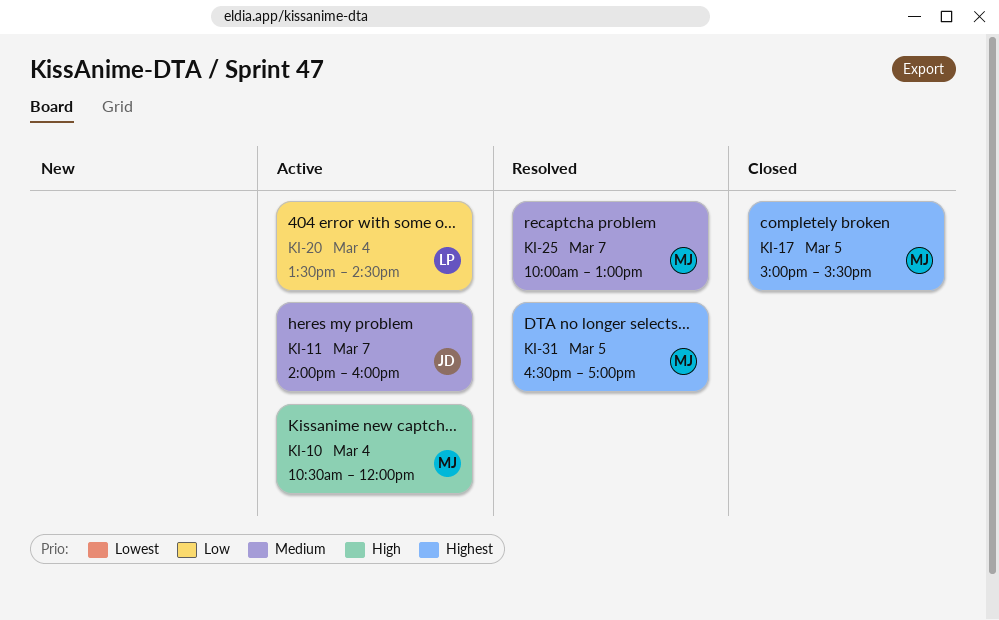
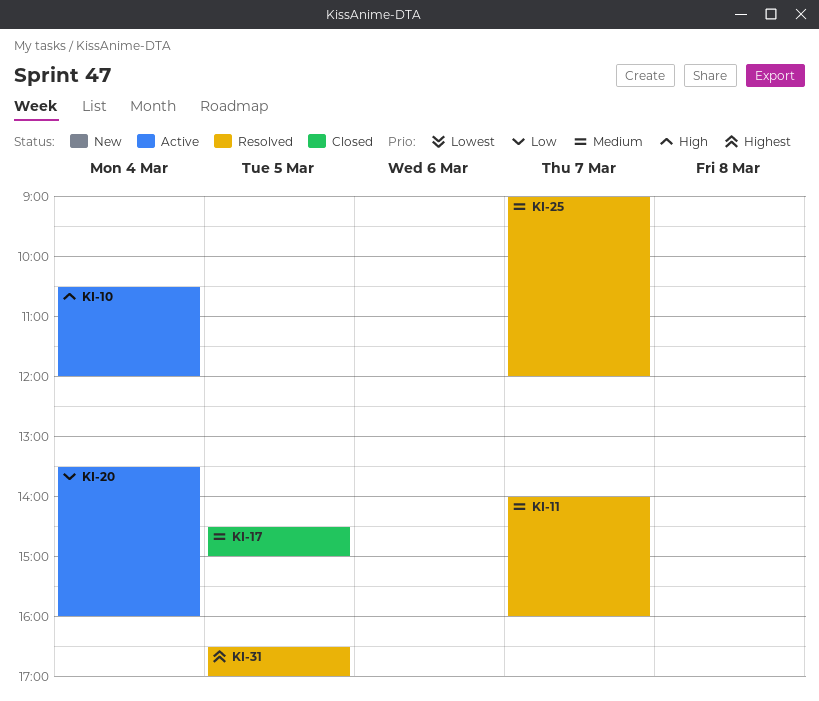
KI-11, status: Active -> Resolved
KI-17, priority: Highest -> Medium
KI-17, begins: 15:00 -> 14:30
KI-17, ends: 15:30 -> 15:00
KI-20, ends: 14:30 -> 16:00
KI-25, begins: 10:00 -> 09:00
KI-25, ends: 13:00 -> 12:00

